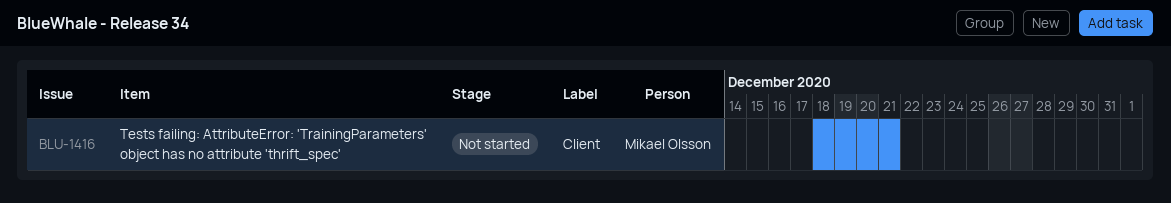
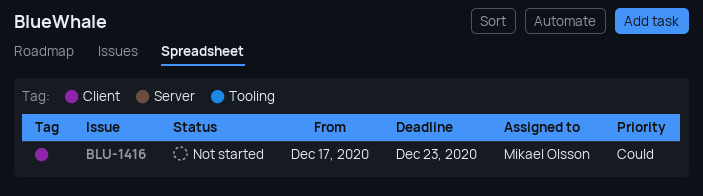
BLU-1416, start: Dec 18 -> Dec 17
BLU-1416, due: Dec 21 -> Dec 23

